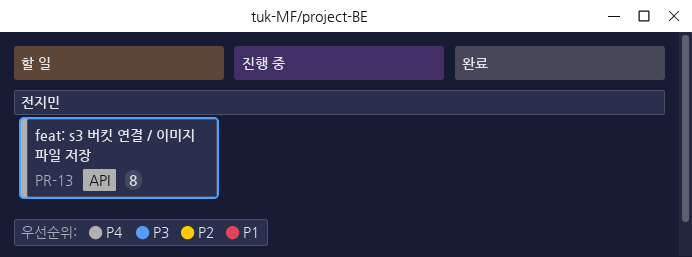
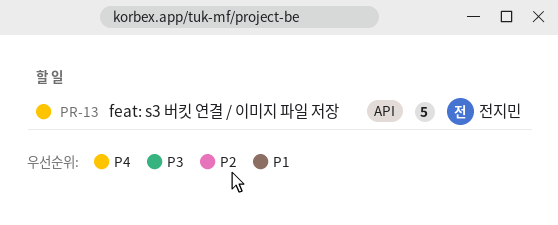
PR-13, estimate: 8 -> 5

